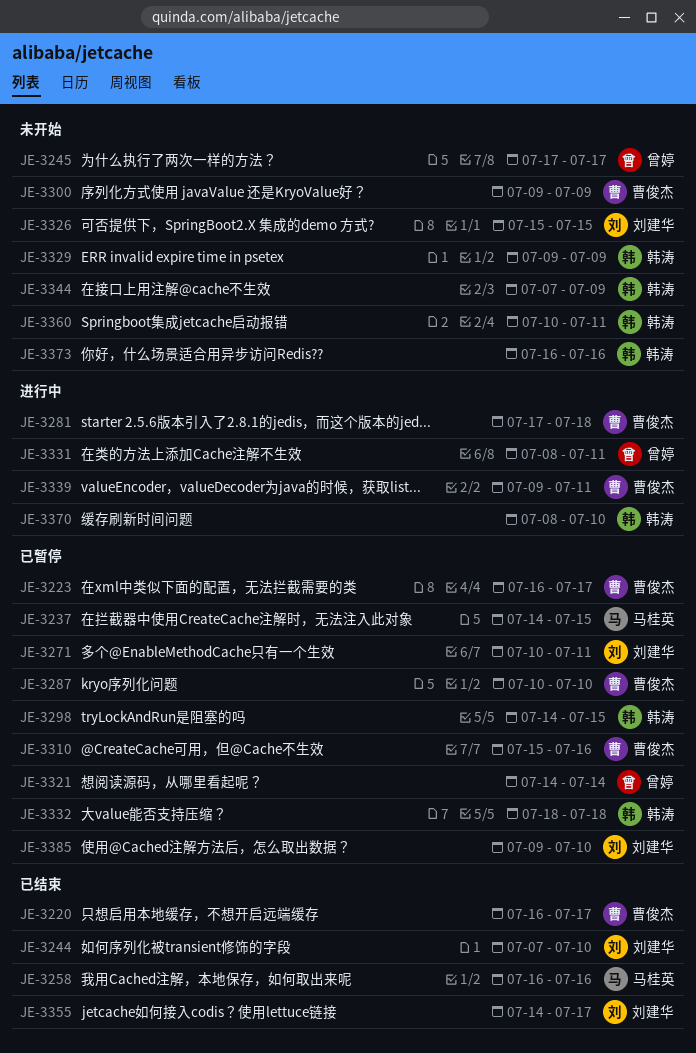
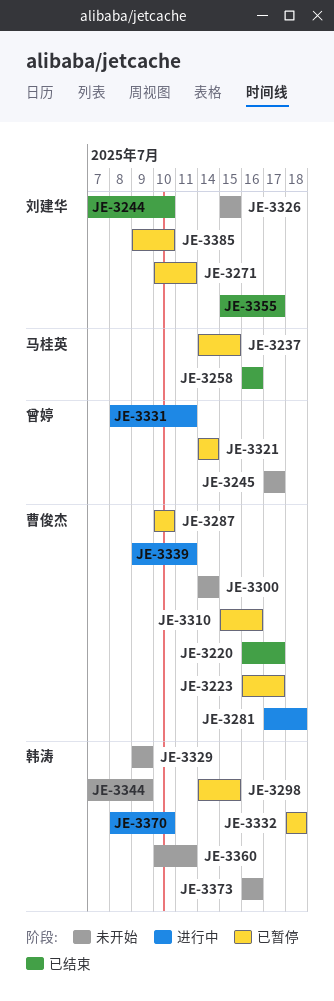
JE-3300, start: Jul 9 -> Jul 14
JE-3300, due: Jul 9 -> Jul 14
JE-3355, start: Jul 14 -> Jul 15

